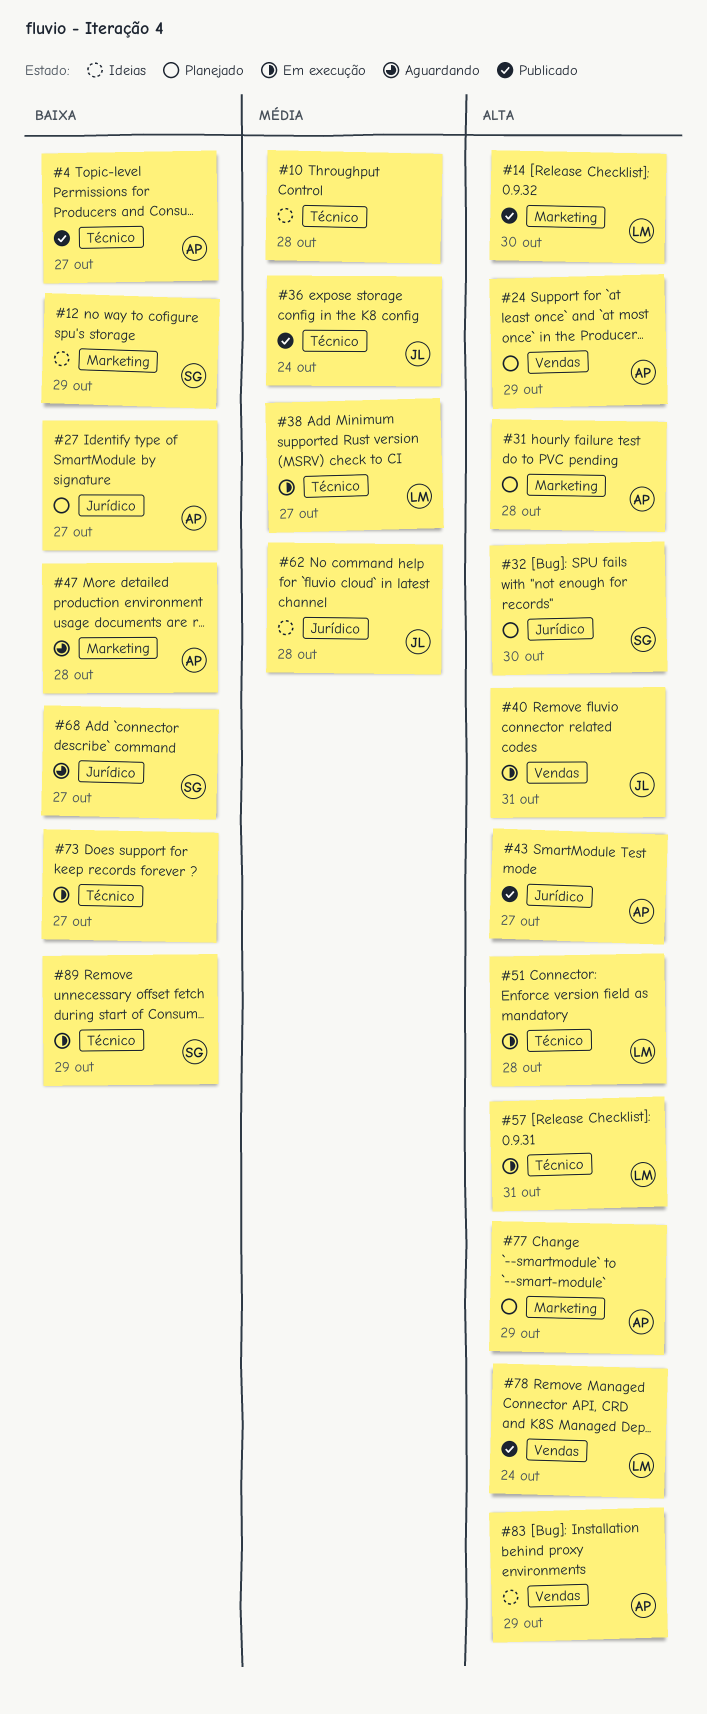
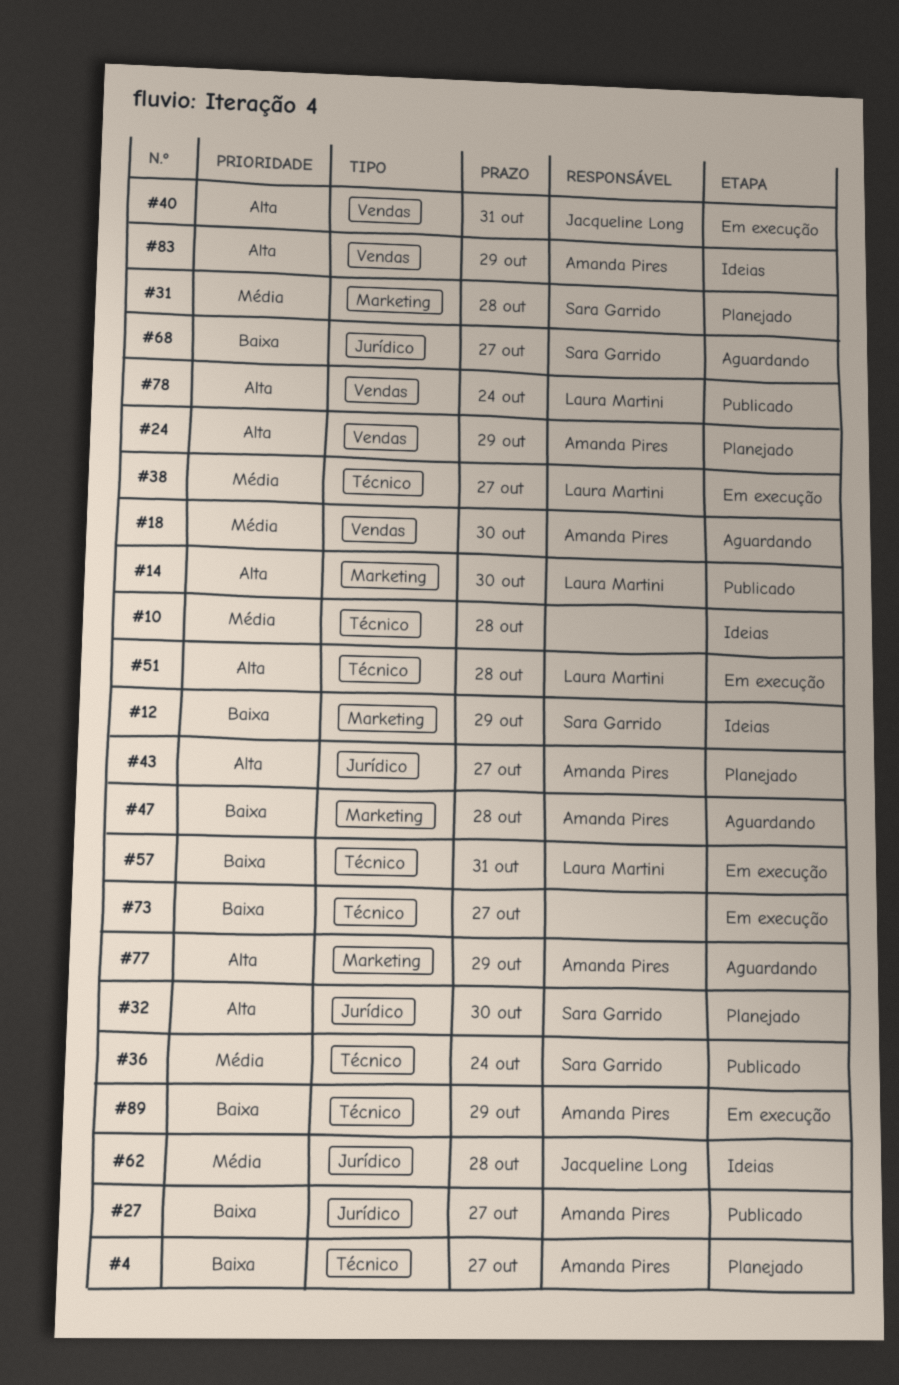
#4, status: Publicado -> Planejado
#18: none -> present
#27, status: Planejado -> Publicado
#31, owner: Amanda Pires -> Sara Garrido
#31, priority: Alta -> Média
#36, owner: Jacqueline Long -> Sara Garrido
#43, status: Publicado -> Planejado
#57, priority: Alta -> Baixa
#77, status: Planejado -> Aguardando
#89, owner: Sara Garrido -> Amanda Pires

